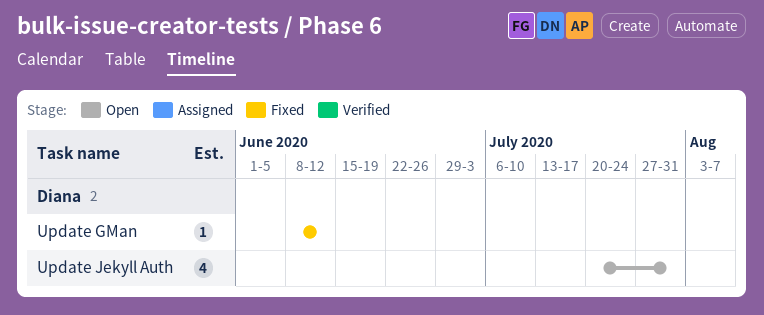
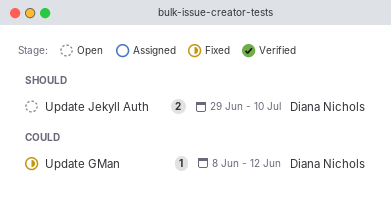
Update Jekyll Auth, estimate: 4 -> 2
Update Jekyll Auth, start: Jul 20 -> Jun 29
Update Jekyll Auth, due: Jul 31 -> Jul 10

